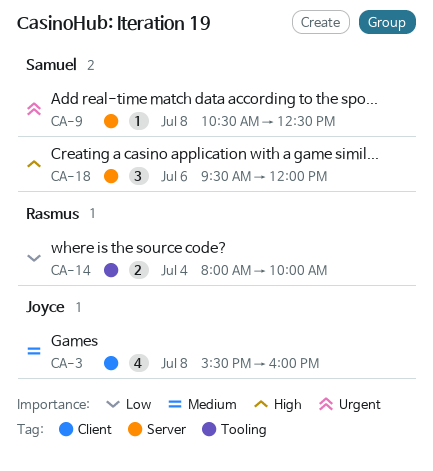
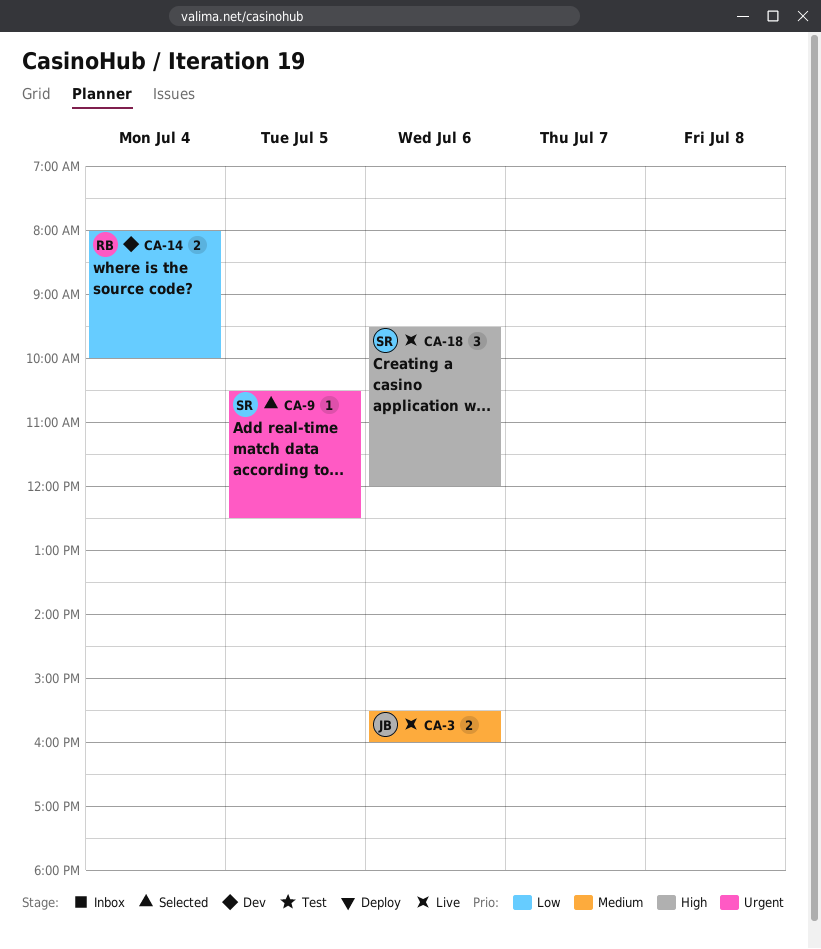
CA-3, estimate: 4 -> 2
CA-3, day: Jul 8 -> Jul 6
CA-9, day: Jul 8 -> Jul 5

